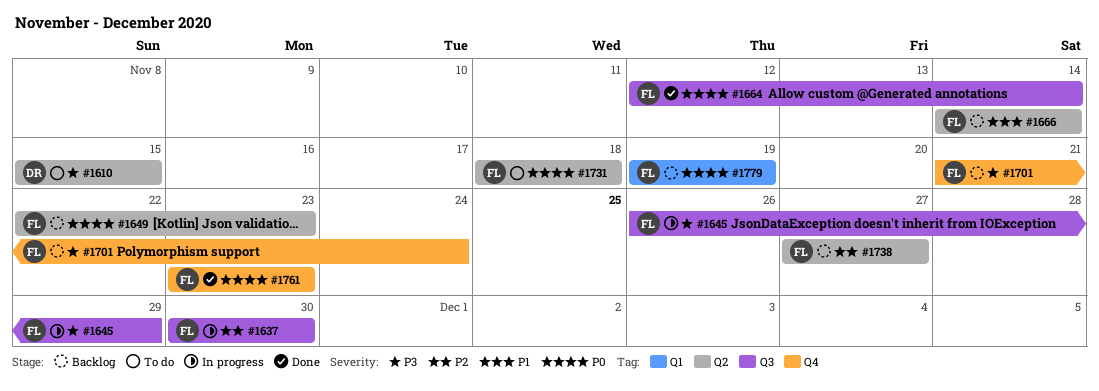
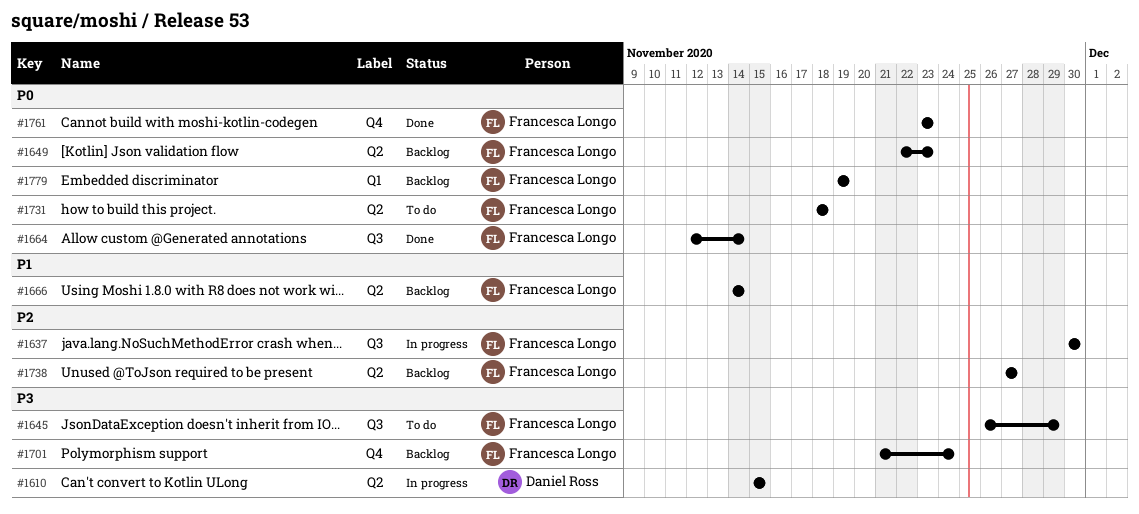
#1610, status: To do -> In progress
#1645, status: In progress -> To do

